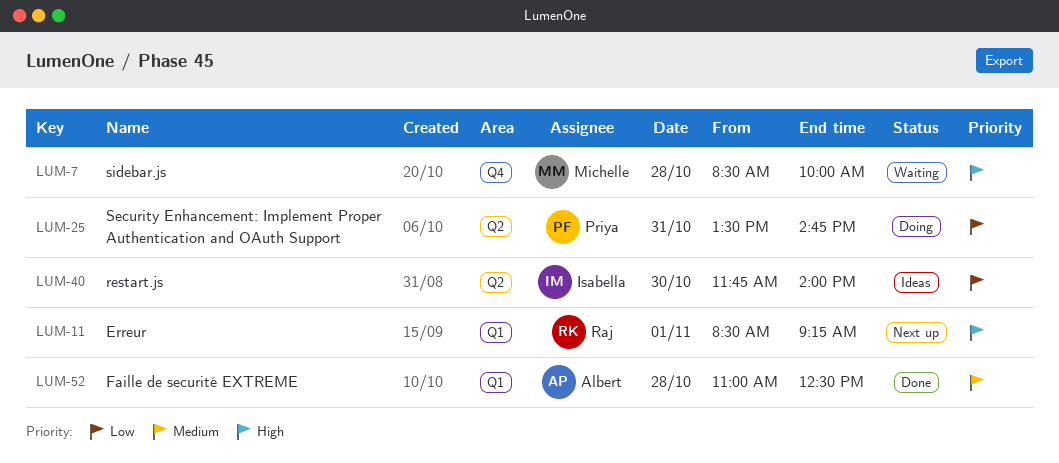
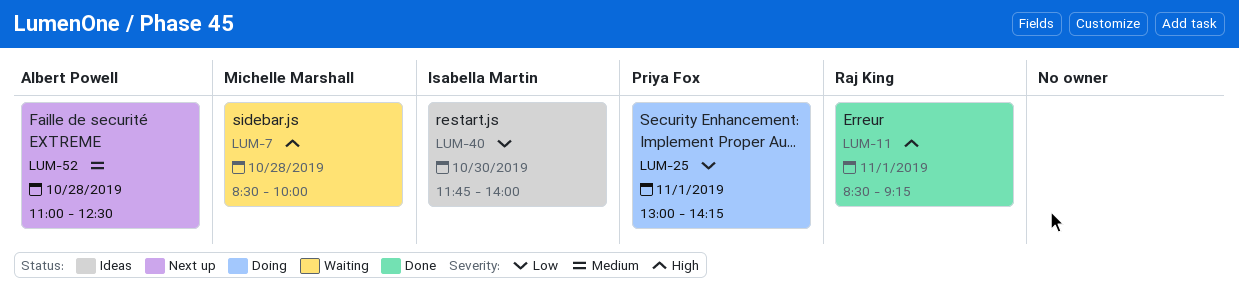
LUM-11, status: Next up -> Done
LUM-25, day: Oct 31 -> Nov 1
LUM-25, begins: 13:30 -> 13:00
LUM-25, ends: 14:45 -> 14:15
LUM-52, status: Done -> Next up

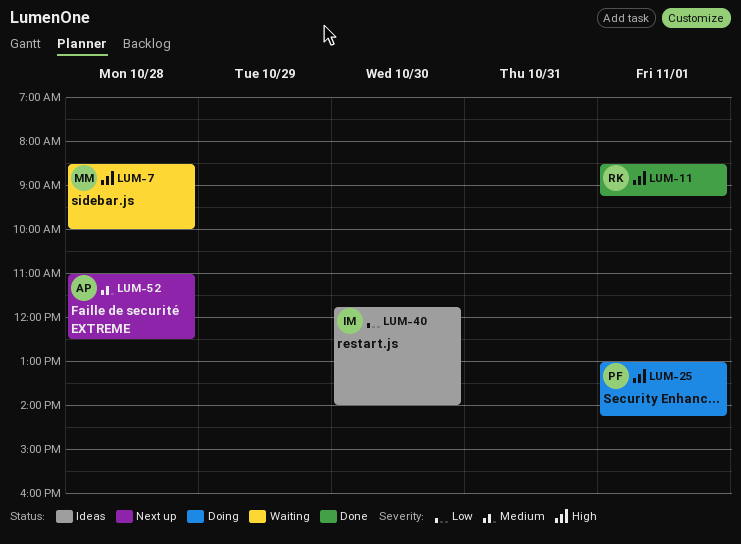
LUM-25, priority: Low -> High

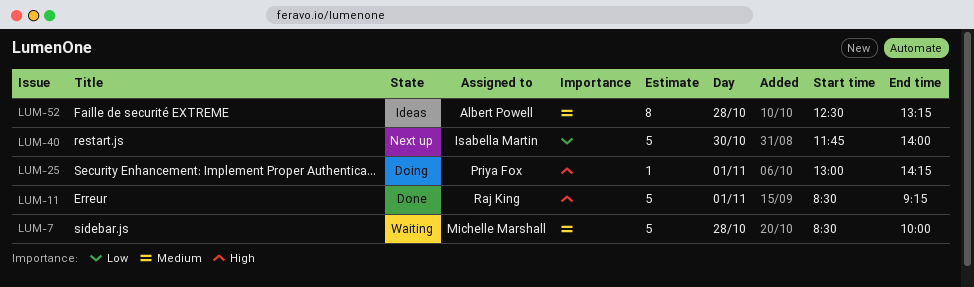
LUM-7, priority: High -> Medium
LUM-40, status: Ideas -> Next up
LUM-52, status: Next up -> Ideas
LUM-52, begins: 11:00 -> 12:30
LUM-52, ends: 12:30 -> 13:15

